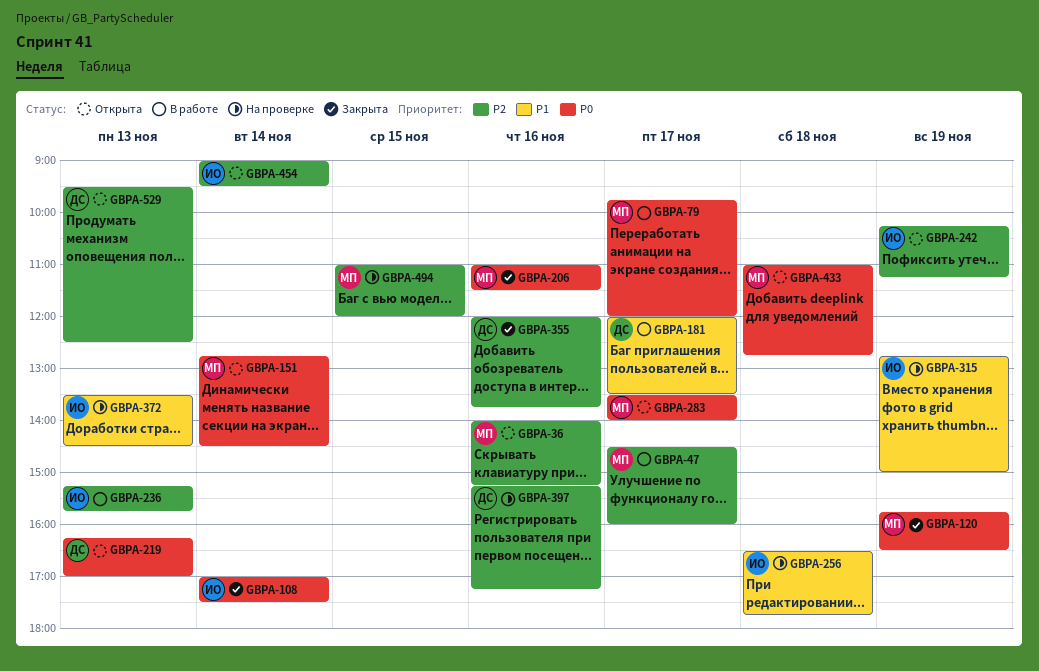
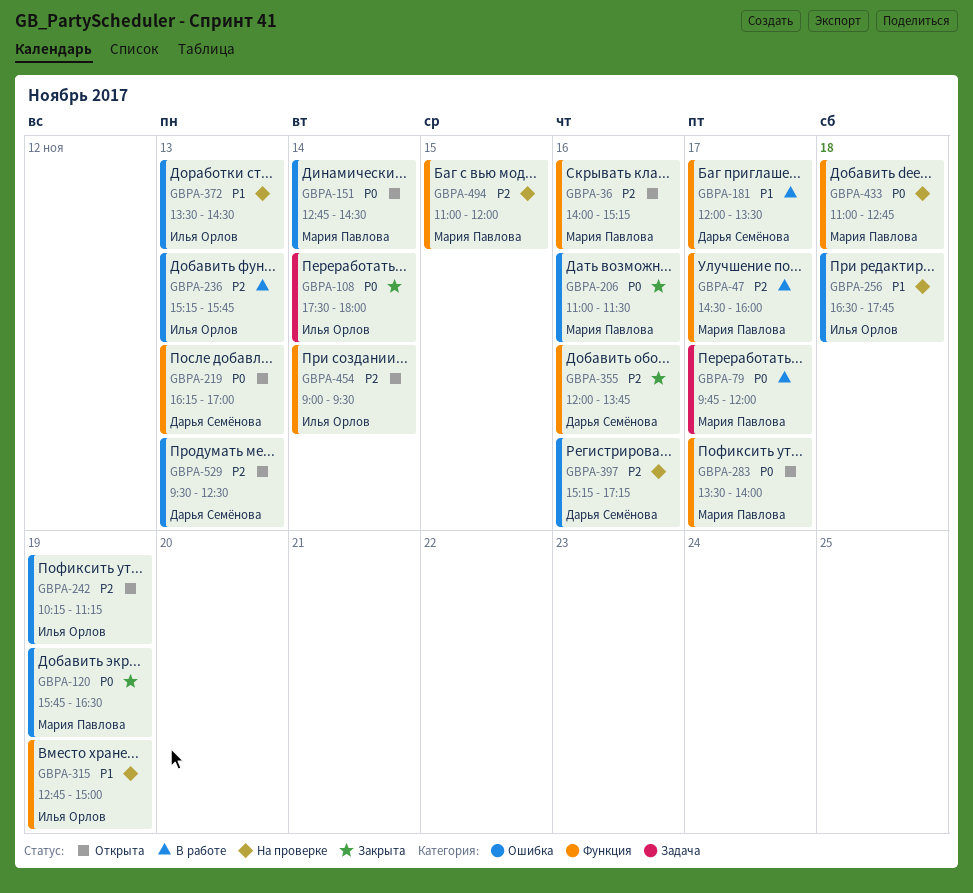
GBPA-108, begins: 17:00 -> 17:30
GBPA-108, ends: 17:30 -> 18:00
GBPA-433, status: Открыта -> На проверке

